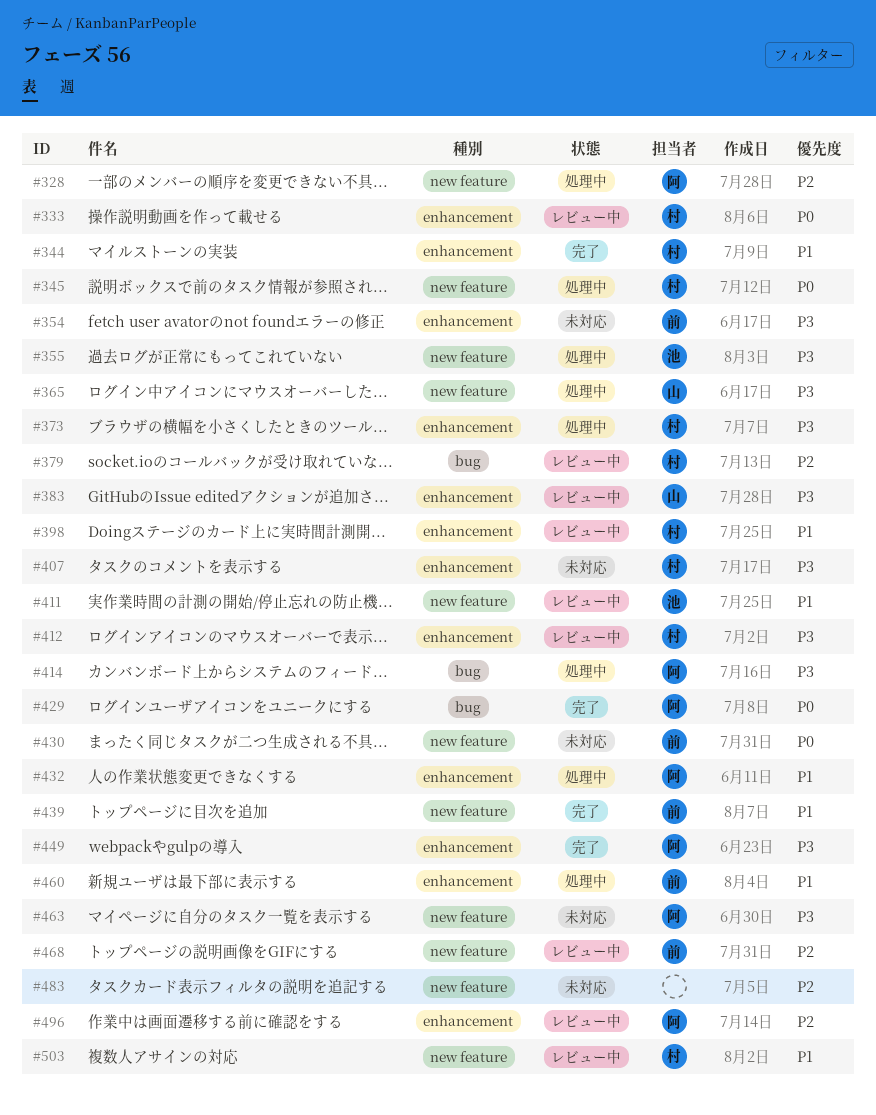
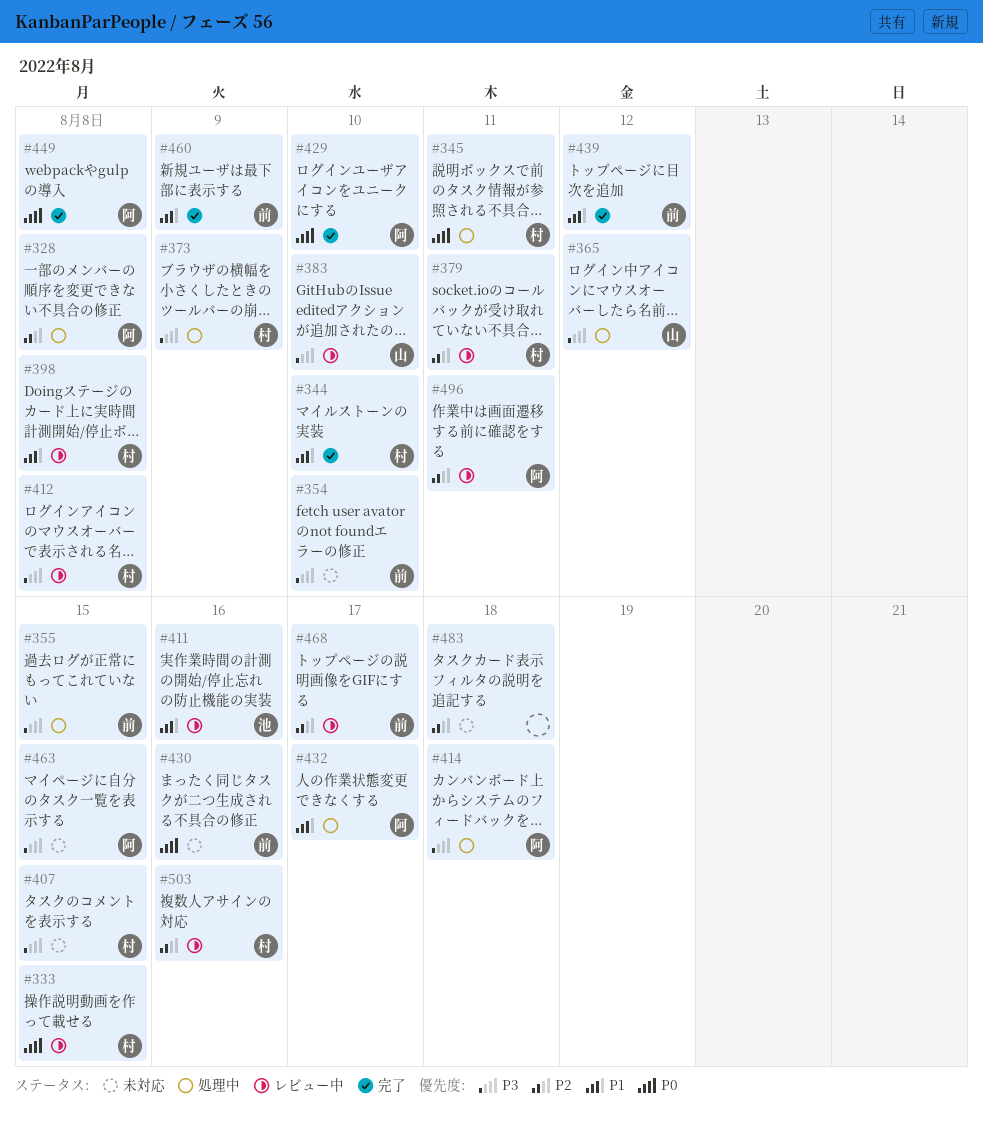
#355, owner: 池 -> 前
#449, priority: P3 -> P0
#460, status: 処理中 -> 完了
#503, priority: P1 -> P2

